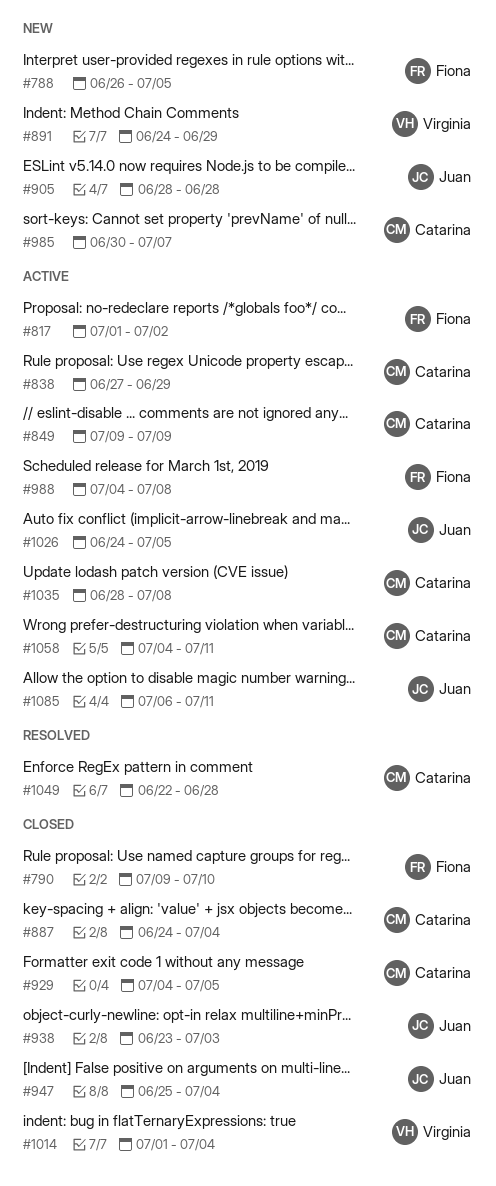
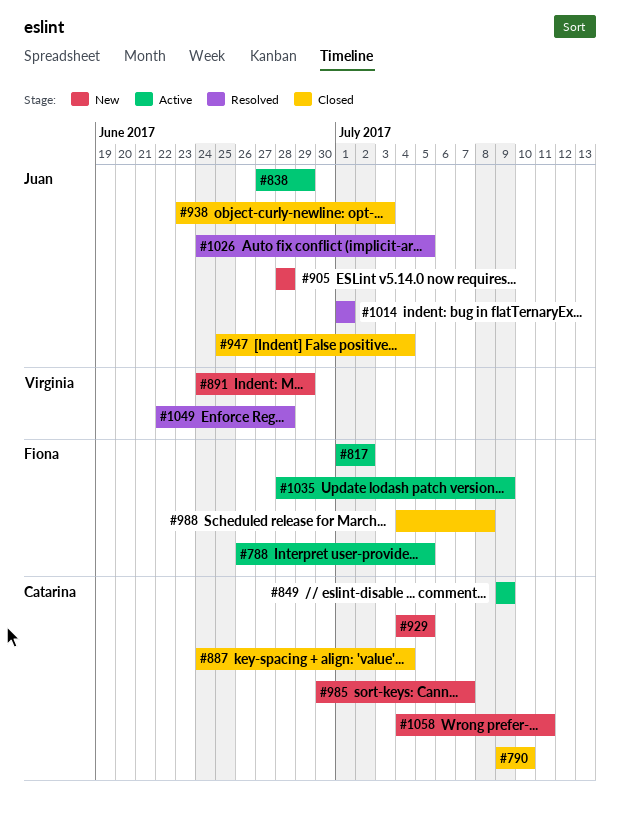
#788, status: New -> Active
#790, owner: Fiona -> Catarina
#838, owner: Catarina -> Juan
#929, status: Closed -> New
#988, status: Active -> Closed
#1014, status: Closed -> Resolved
#1014, owner: Virginia -> Juan
#1014, due: Jul 4 -> Jul 1
#1026, status: Active -> Resolved
#1035, owner: Catarina -> Fiona
#1035, due: Jul 8 -> Jul 9
#1049, owner: Catarina -> Virginia
#1058, status: Active -> New
#1085: present -> none

